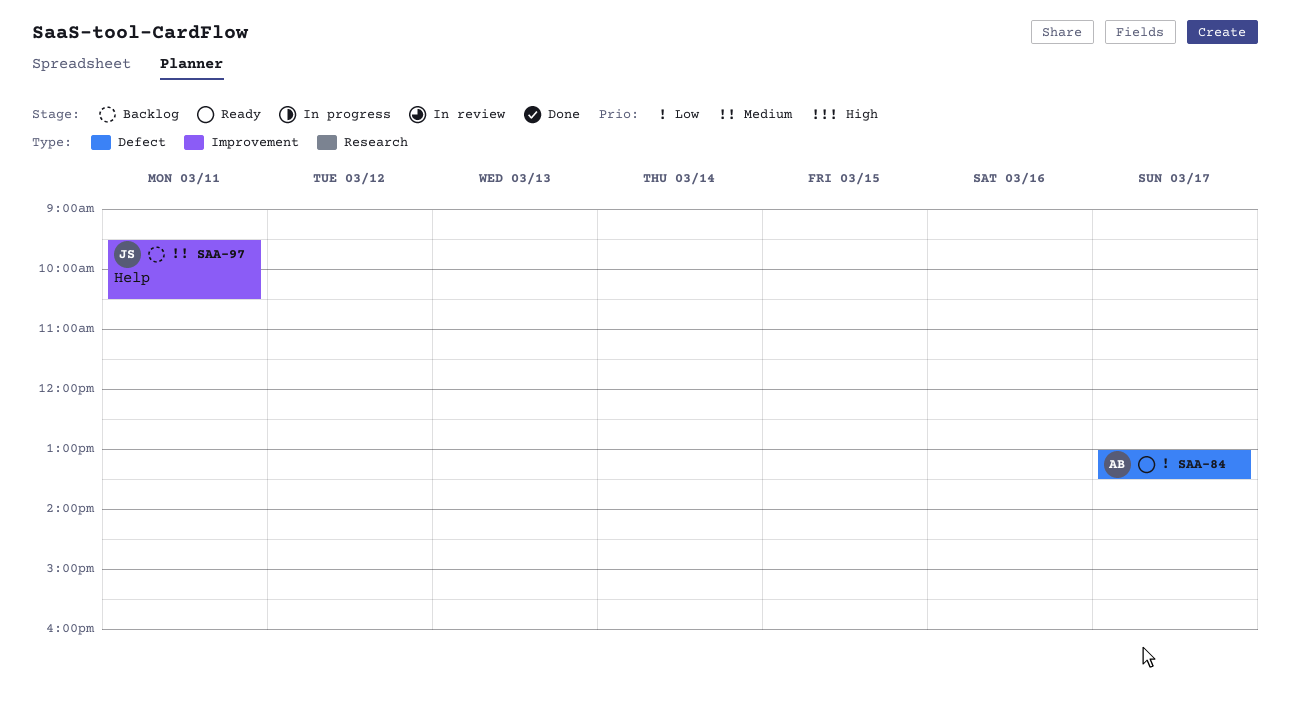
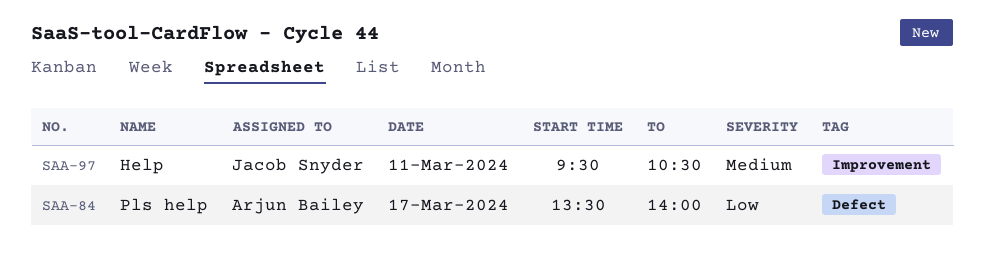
SAA-84, begins: 13:00 -> 13:30
SAA-84, ends: 13:30 -> 14:00

